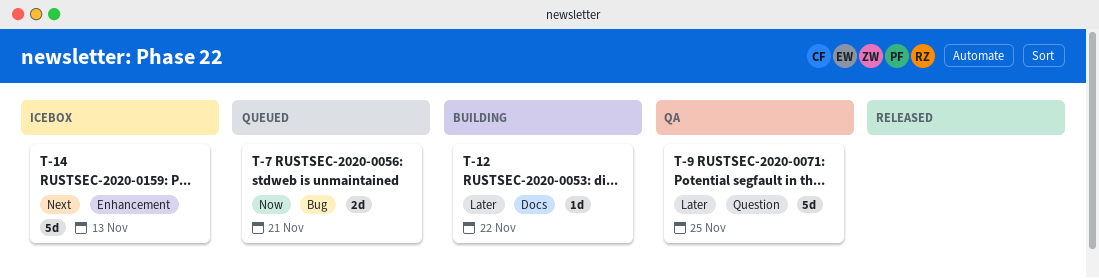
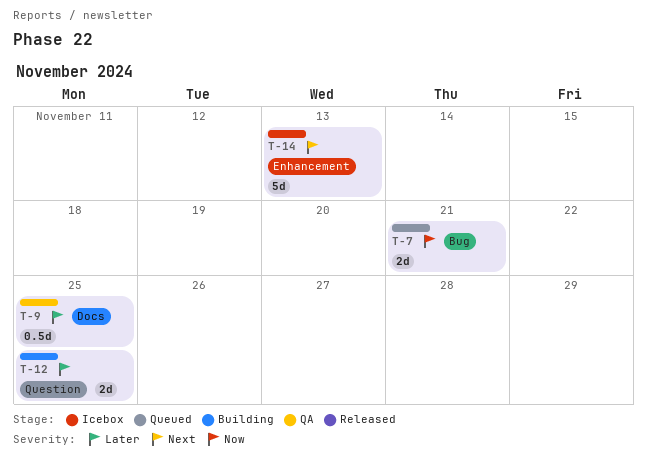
T-9, label: Question -> Docs
T-9, estimate: 5d -> 0.5d
T-12, label: Docs -> Question
T-12, estimate: 1d -> 2d
T-12, due: Nov 22 -> Nov 25

